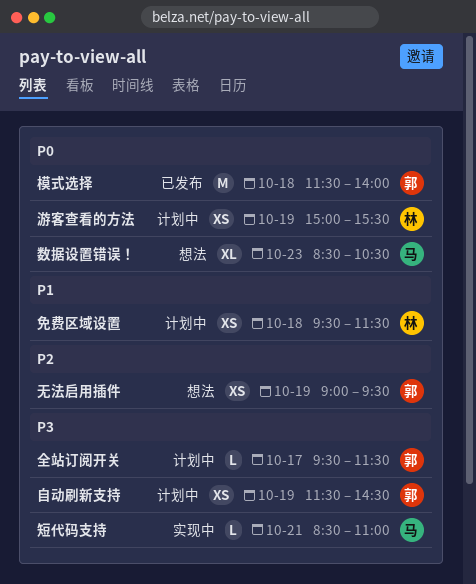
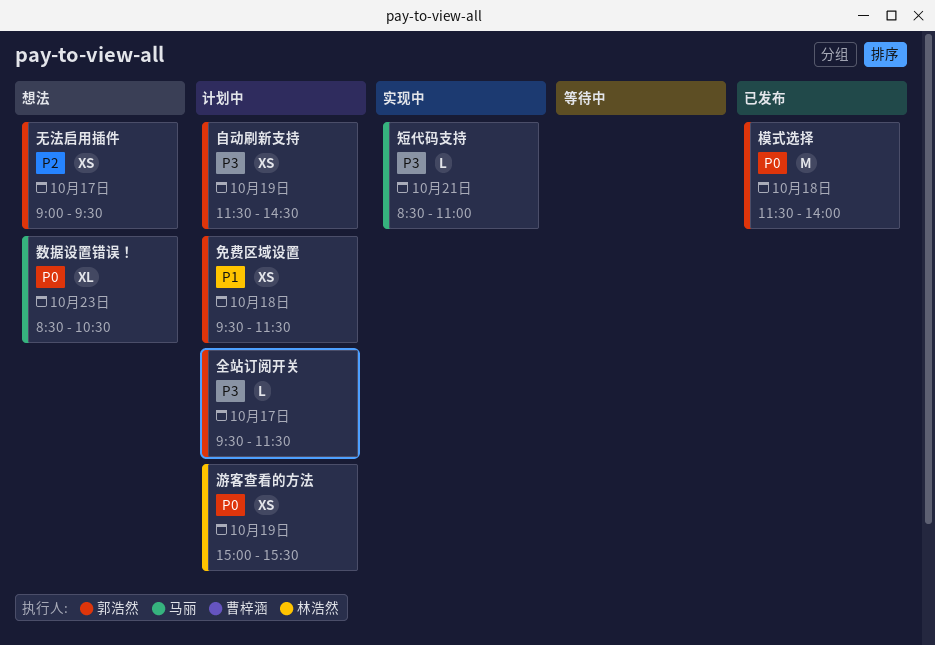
免费区域设置, owner: 林浩然 -> 郭浩然
无法启用插件, day: Oct 19 -> Oct 17

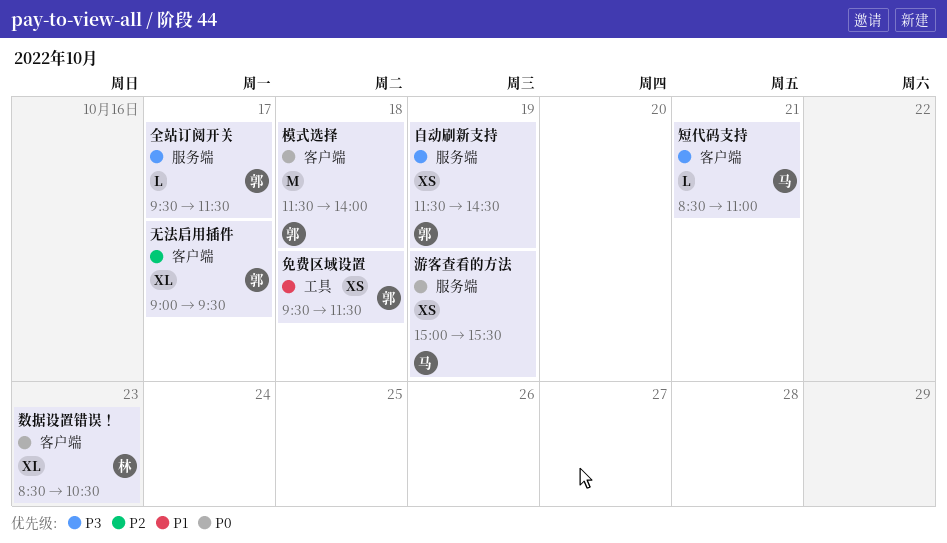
数据设置错误！, owner: 马丽 -> 林浩然
无法启用插件, estimate: XS -> XL
游客查看的方法, owner: 林浩然 -> 马丽

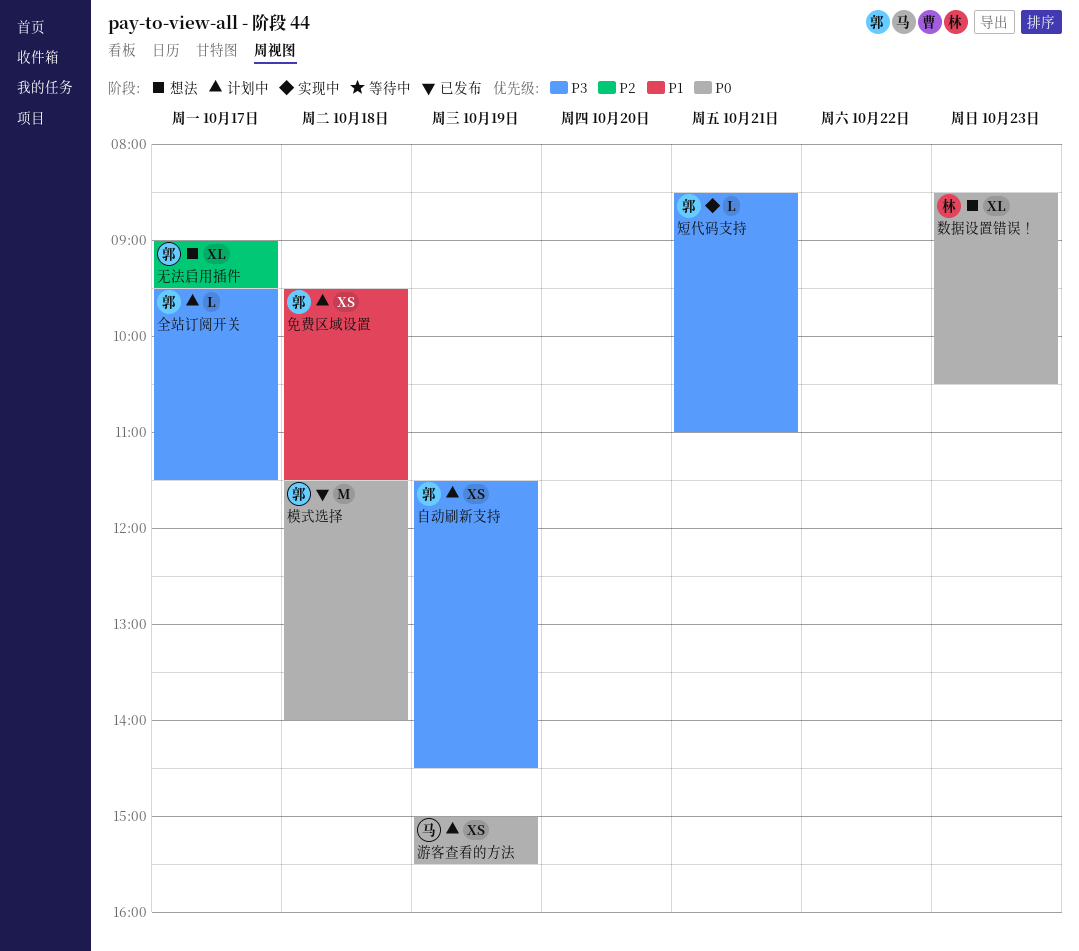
短代码支持, owner: 马 -> 郭

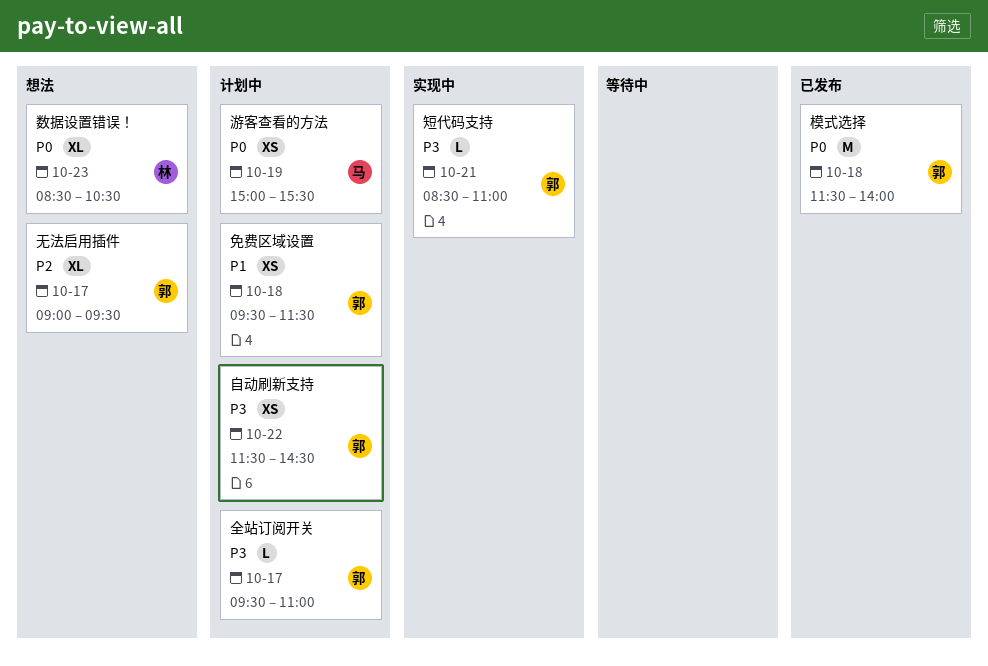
全站订阅开关, ends: 11:30 -> 11:00
自动刷新支持, day: Oct 19 -> Oct 22

